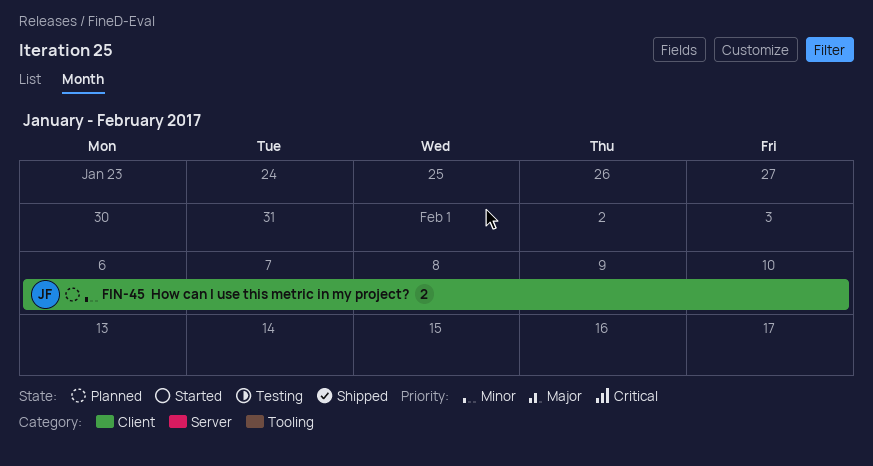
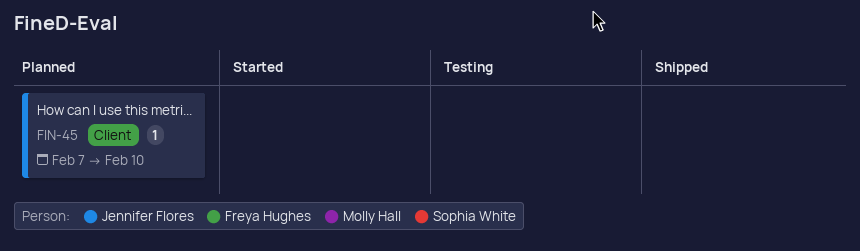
FIN-45, estimate: 2 -> 1
FIN-45, start: Feb 6 -> Feb 7

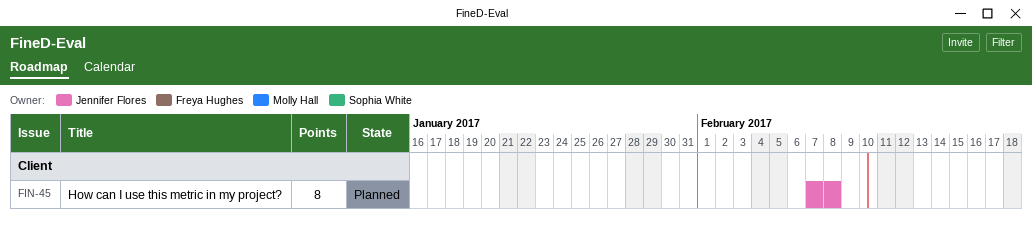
FIN-45, estimate: 1 -> 8
FIN-45, due: Feb 10 -> Feb 8

